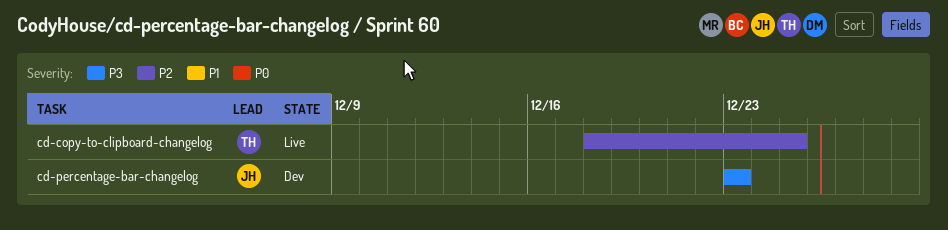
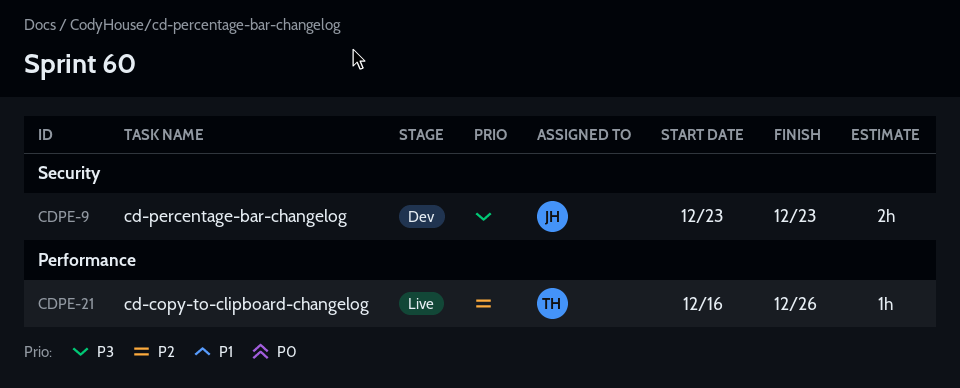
cd-copy-to-clipboard-changelog, start: Dec 18 -> Dec 16
cd-copy-to-clipboard-changelog, due: Dec 25 -> Dec 26

